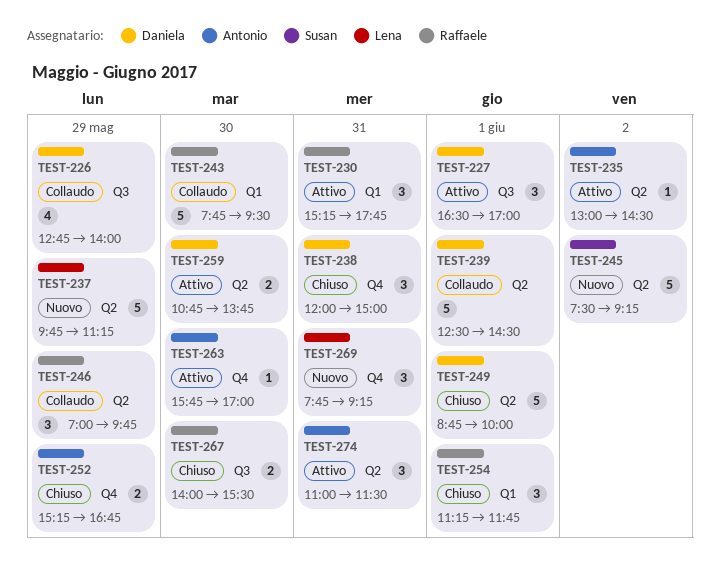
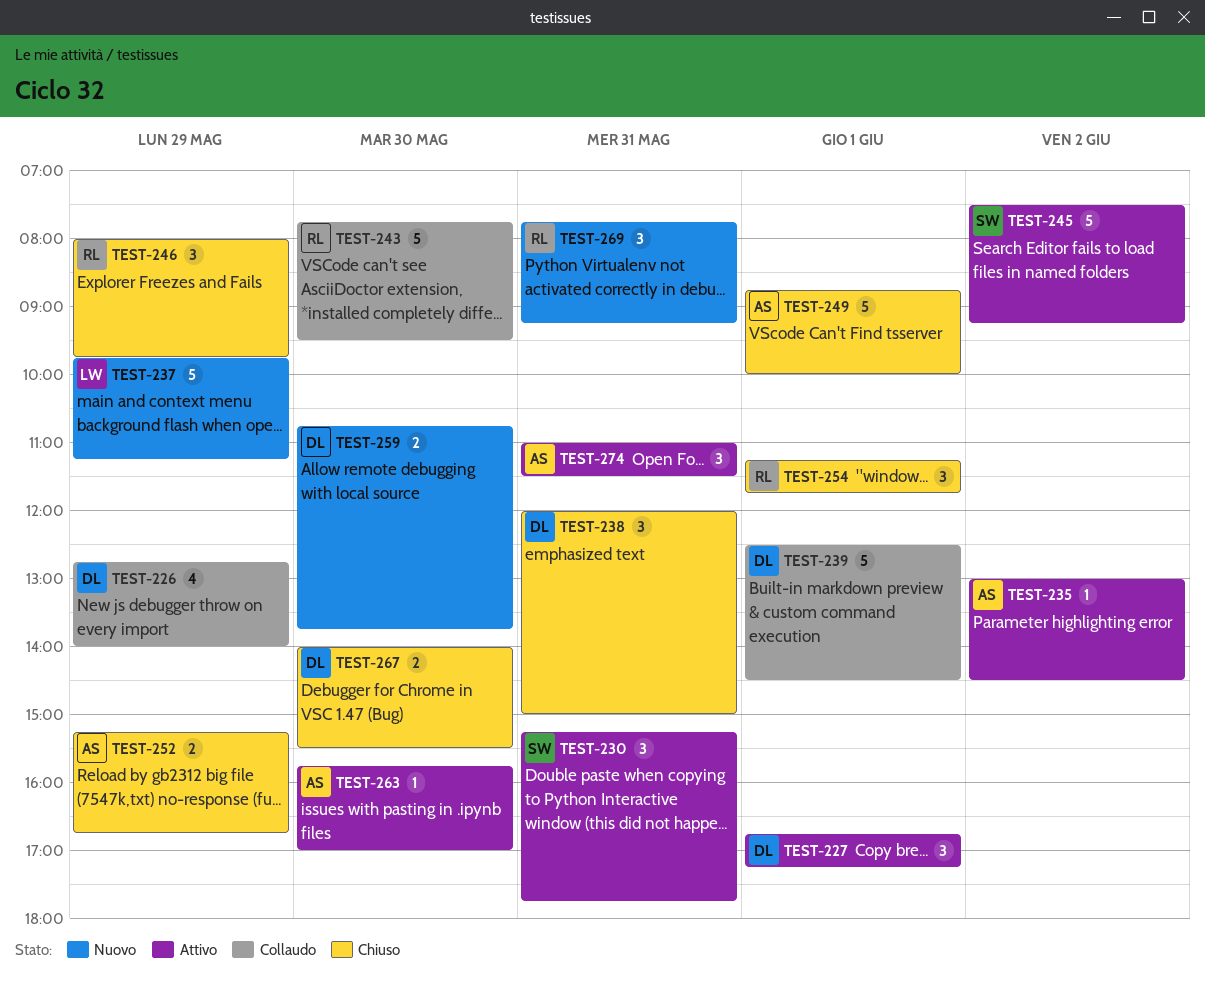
TEST-227, begins: 16:30 -> 16:45
TEST-227, ends: 17:00 -> 17:15
TEST-230, owner: Raffaele -> Susan
TEST-245, status: Nuovo -> Attivo
TEST-246, status: Collaudo -> Chiuso
TEST-246, begins: 07:00 -> 08:00
TEST-249, owner: Daniela -> Antonio
TEST-259, status: Attivo -> Nuovo
TEST-267, owner: Raffaele -> Daniela
TEST-269, owner: Lena -> Raffaele

